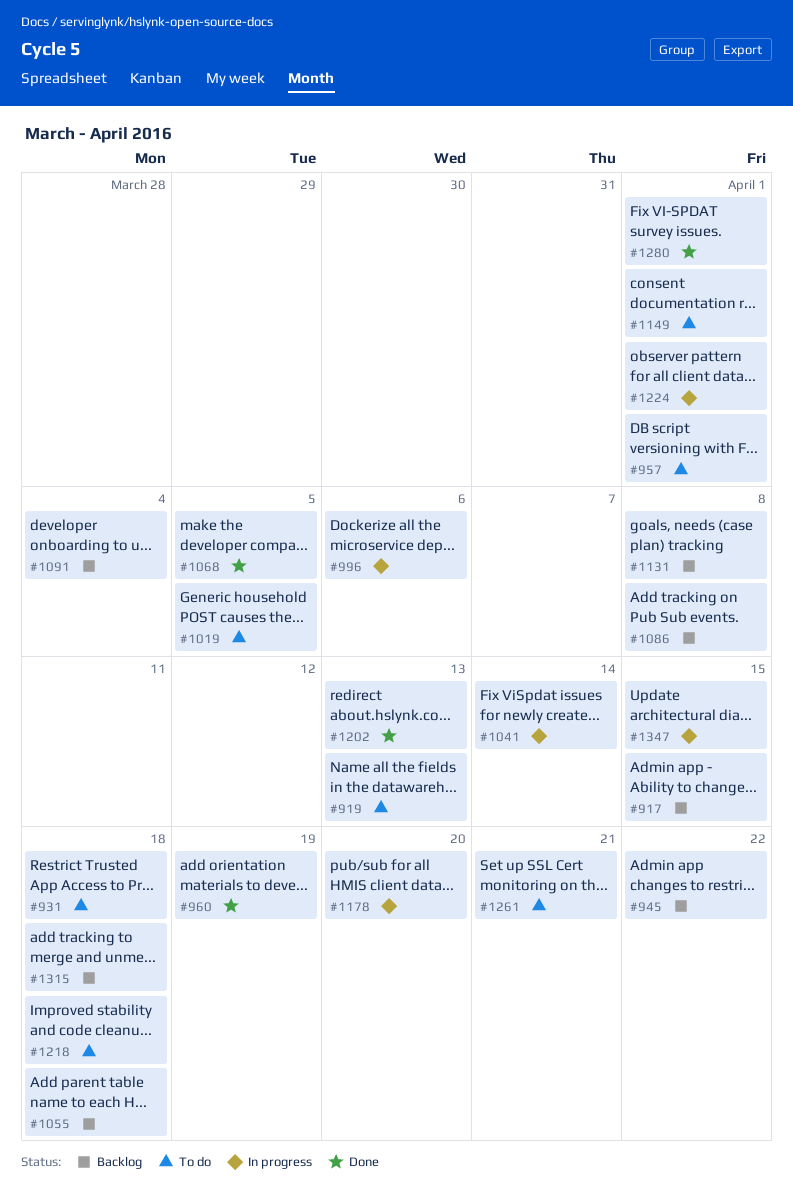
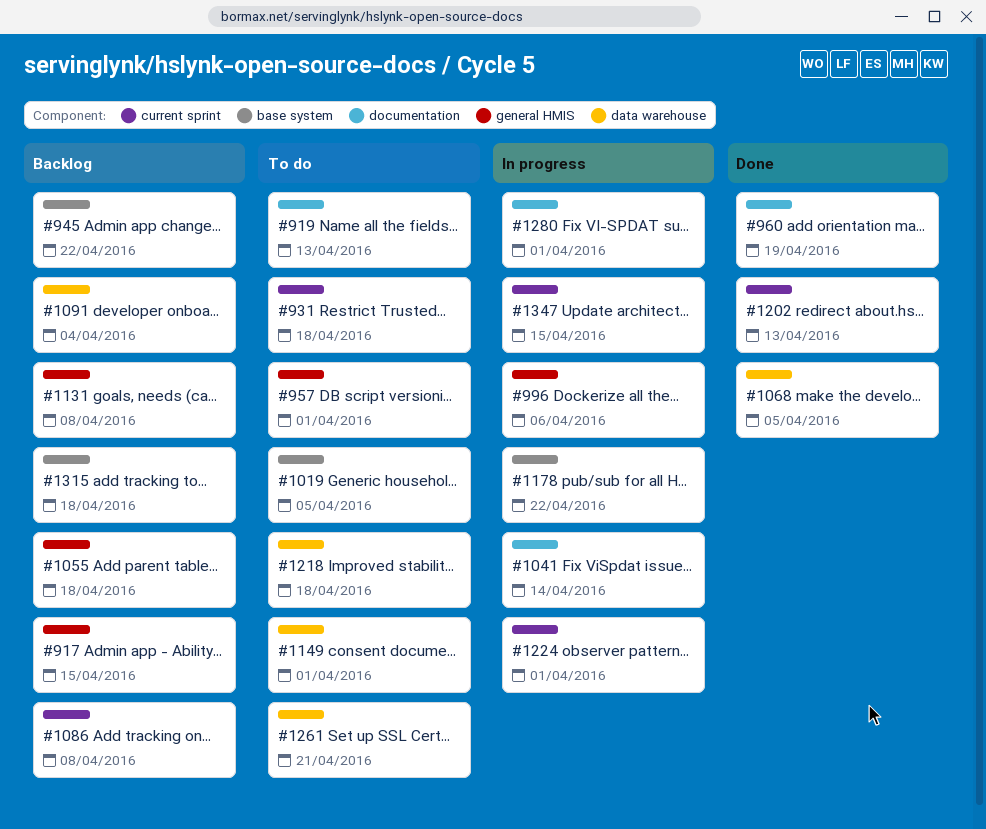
#1178, due: Apr 20 -> Apr 22
#1280, status: Done -> In progress

